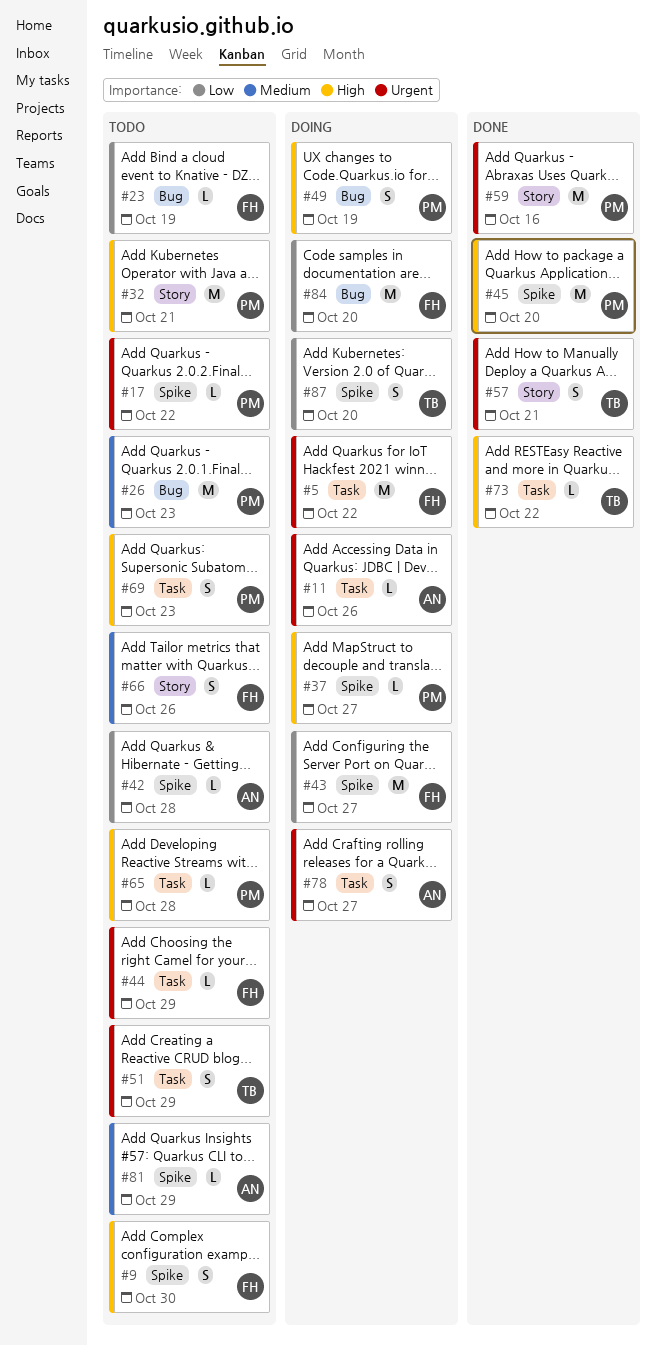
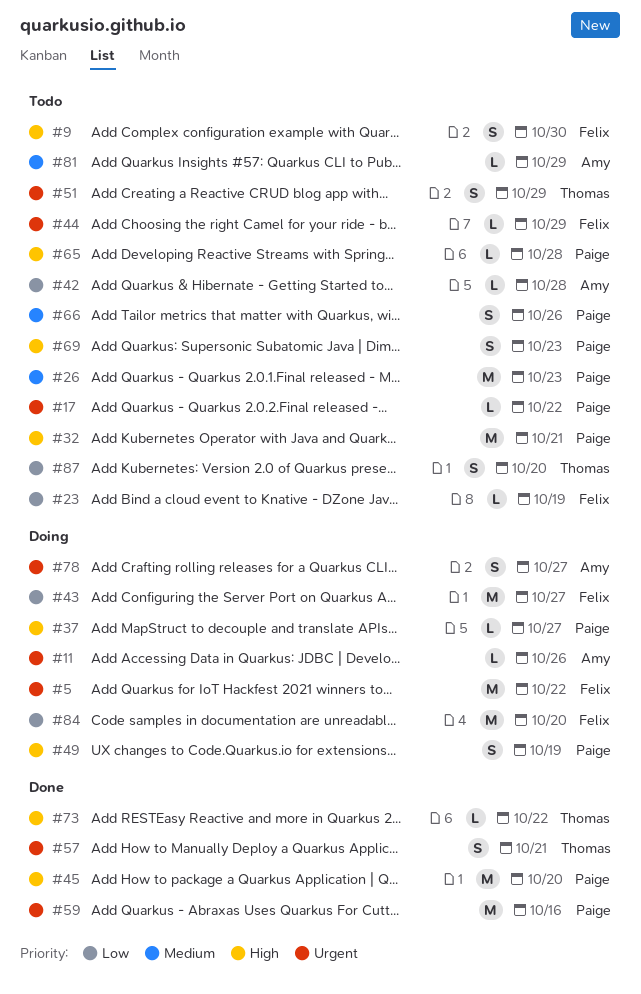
#66, owner: Felix -> Paige
#87, status: Doing -> Todo

